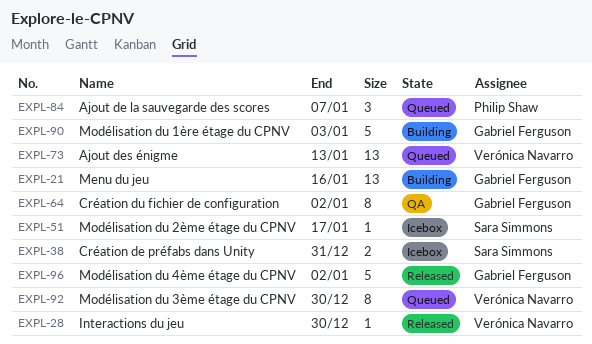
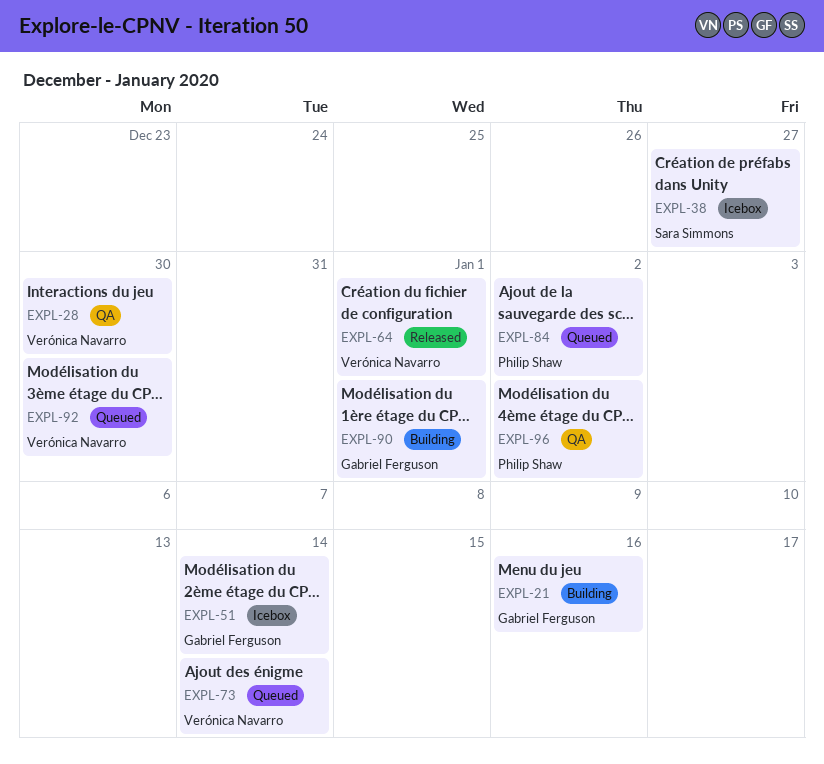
EXPL-28, status: Released -> QA
EXPL-38, due: Dec 31 -> Dec 27
EXPL-51, owner: Sara Simmons -> Gabriel Ferguson
EXPL-51, due: Jan 17 -> Jan 14
EXPL-64, status: QA -> Released
EXPL-64, owner: Gabriel Ferguson -> Verónica Navarro
EXPL-64, due: Jan 2 -> Jan 1
EXPL-73, due: Jan 13 -> Jan 14
EXPL-84, due: Jan 7 -> Jan 2
EXPL-90, due: Jan 3 -> Jan 1
EXPL-96, status: Released -> QA
EXPL-96, owner: Gabriel Ferguson -> Philip Shaw

